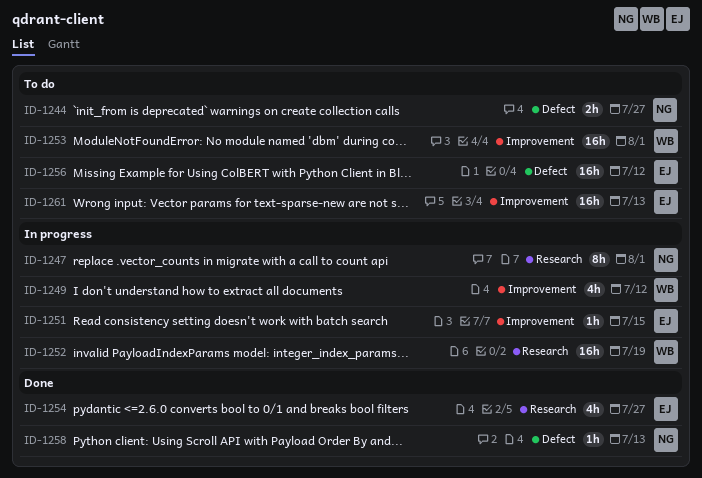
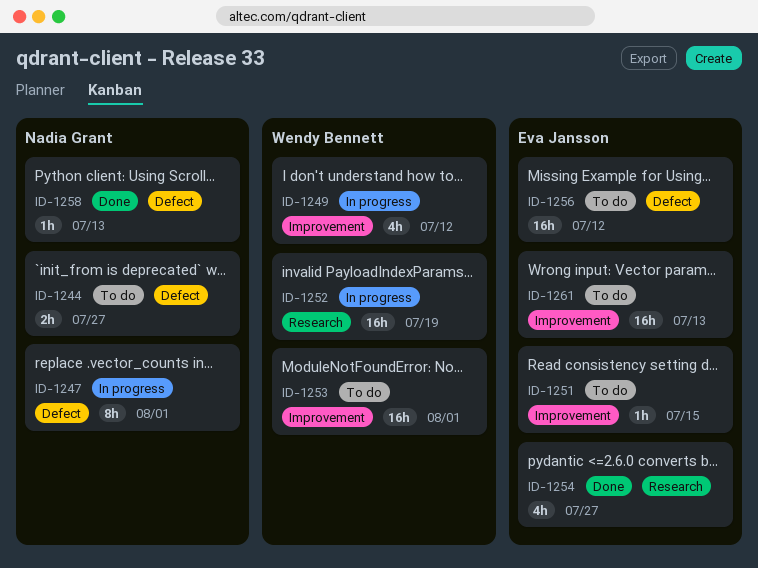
ID-1247, label: Research -> Defect
ID-1251, status: In progress -> To do

